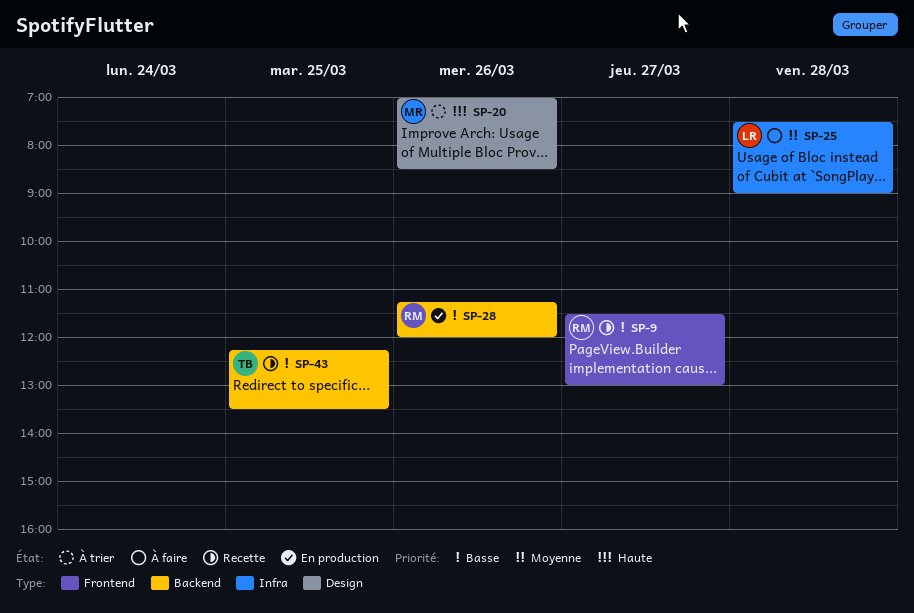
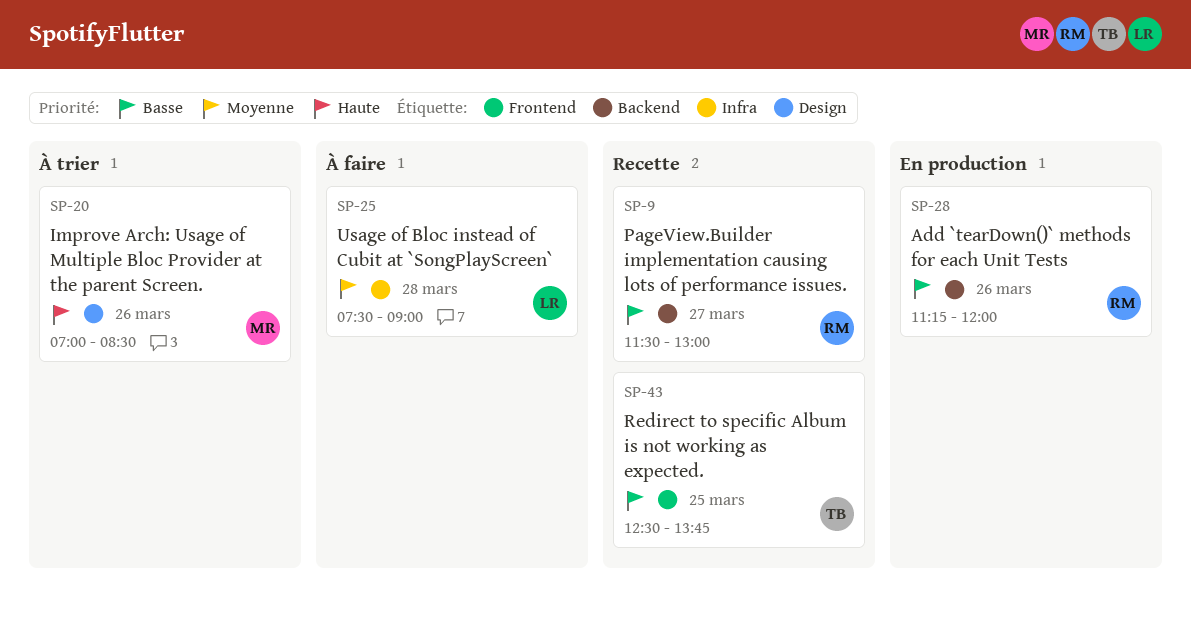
SP-9, label: Frontend -> Backend
SP-43, label: Backend -> Frontend
SP-43, begins: 12:15 -> 12:30
SP-43, ends: 13:30 -> 13:45

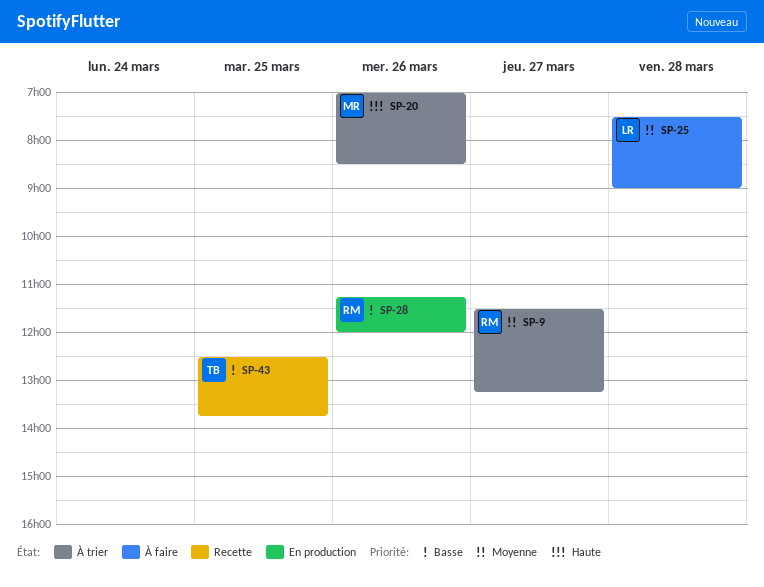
SP-9, status: Recette -> À trier
SP-9, priority: Basse -> Moyenne
SP-9, ends: 13:00 -> 13:15

